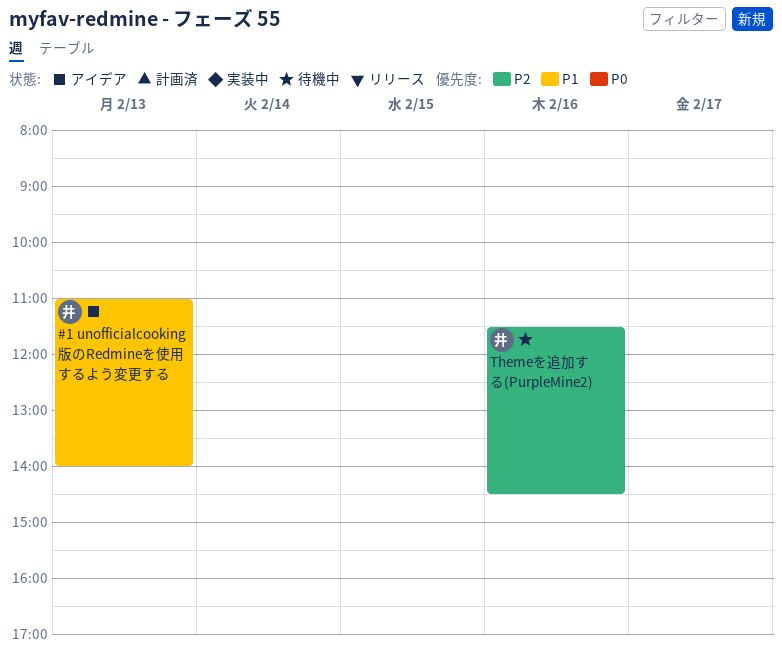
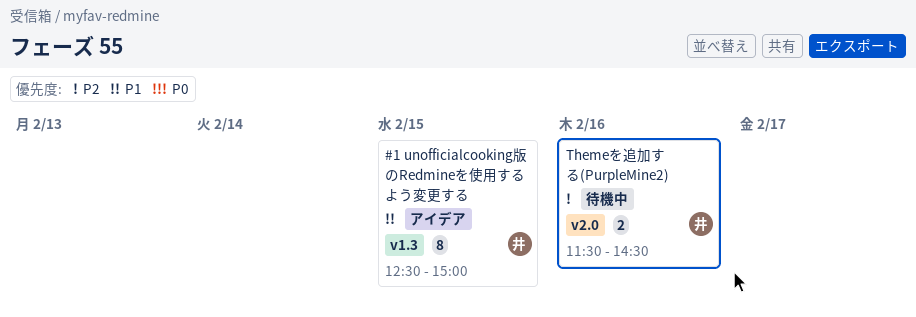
#1 unofficialcooking版のRedmineを使用するよう変更する, day: Feb 13 -> Feb 15
#1 unofficialcooking版のRedmineを使用するよう変更する, begins: 11:00 -> 12:30
#1 unofficialcooking版のRedmineを使用するよう変更する, ends: 14:00 -> 15:00

